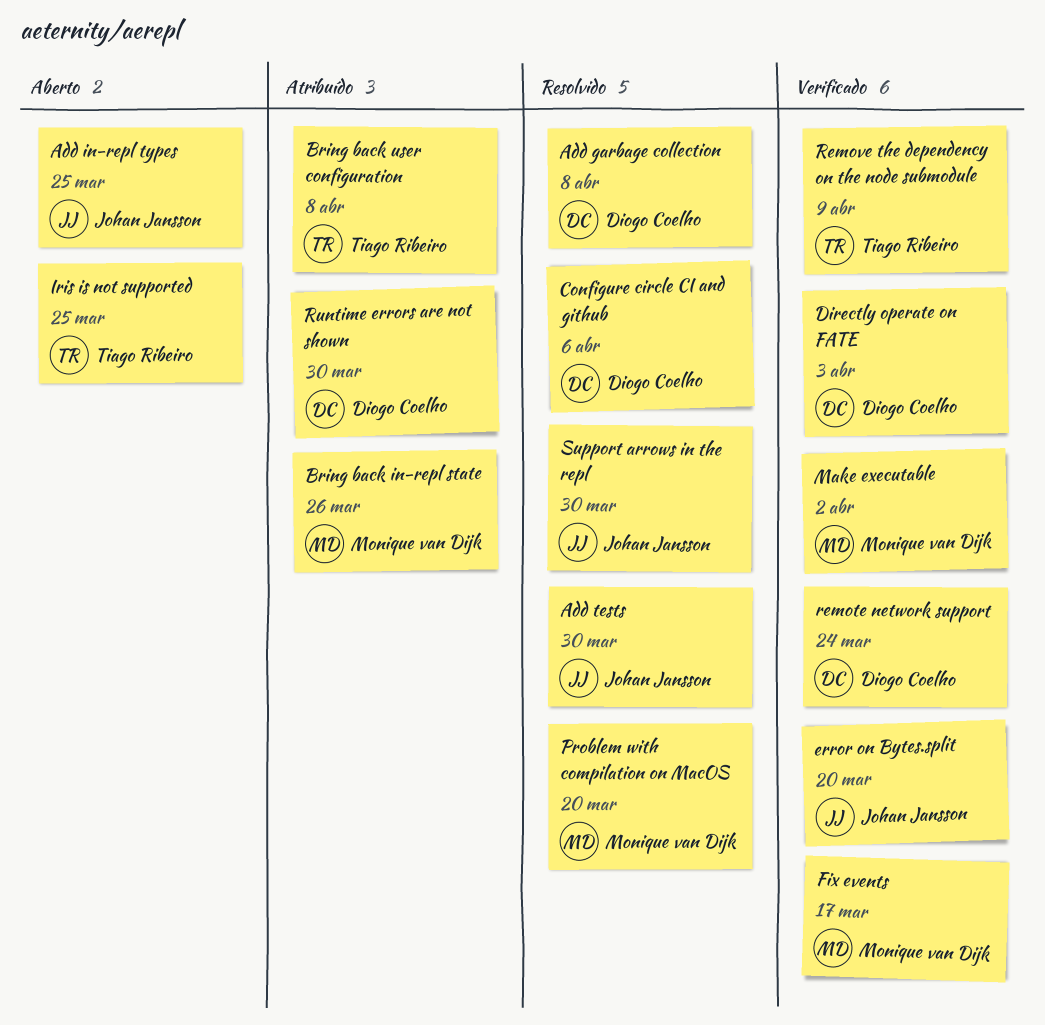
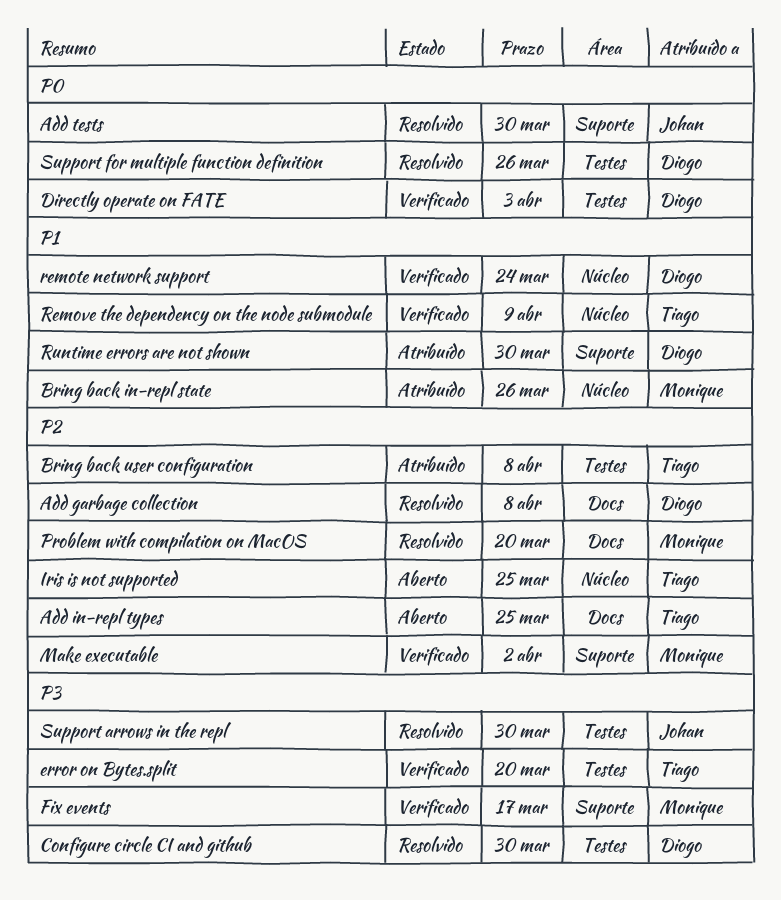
Add in-repl types, owner: Johan Jansson -> Tiago Ribeiro
Configure circle CI and github, due: Apr 6 -> Mar 30
error on Bytes.split, owner: Johan Jansson -> Tiago Ribeiro
Support for multiple function definition: none -> present

